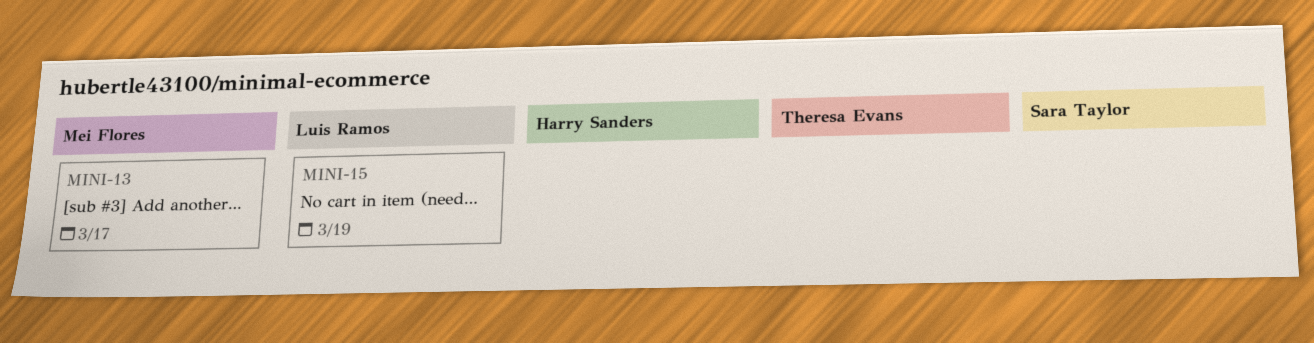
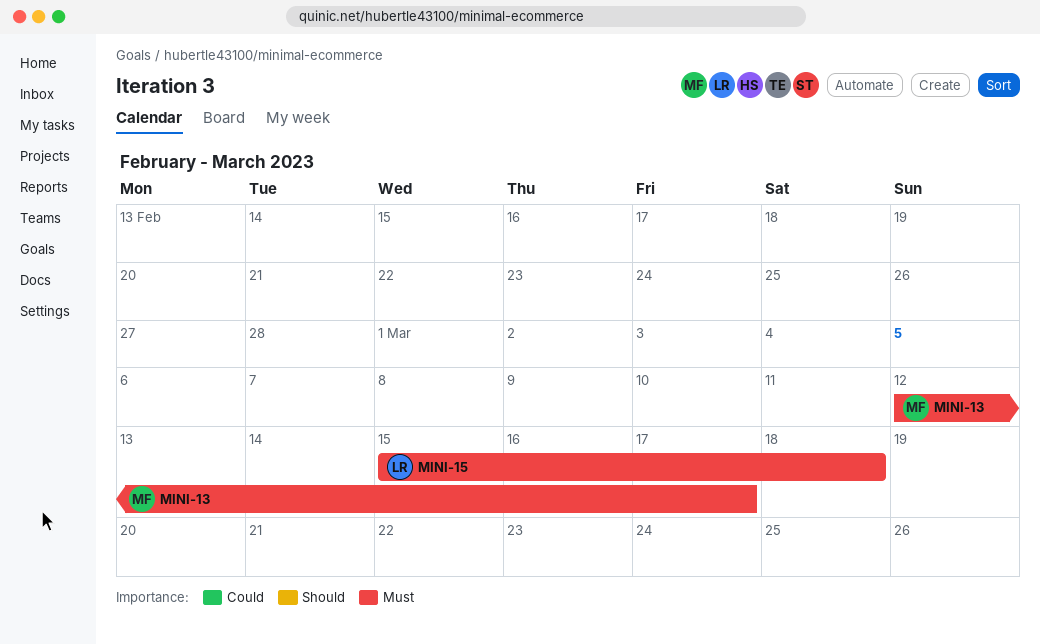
MINI-15, due: Mar 19 -> Mar 18

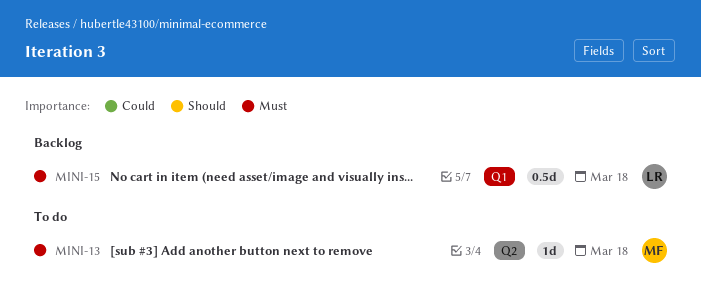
MINI-13, due: Mar 17 -> Mar 18

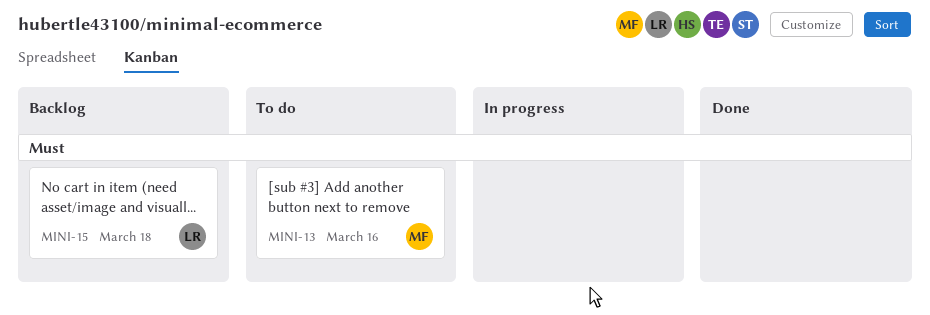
MINI-13, due: Mar 18 -> Mar 16

